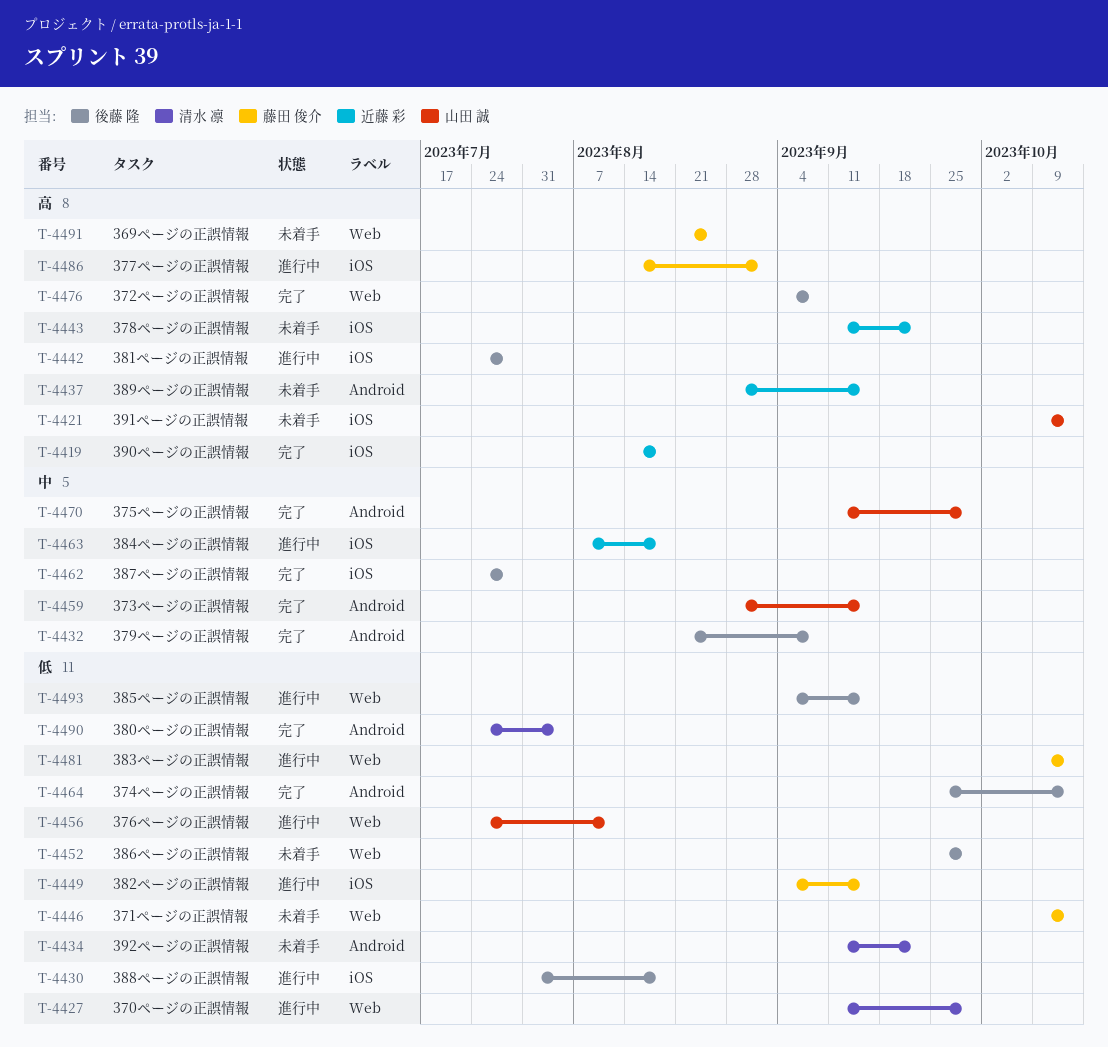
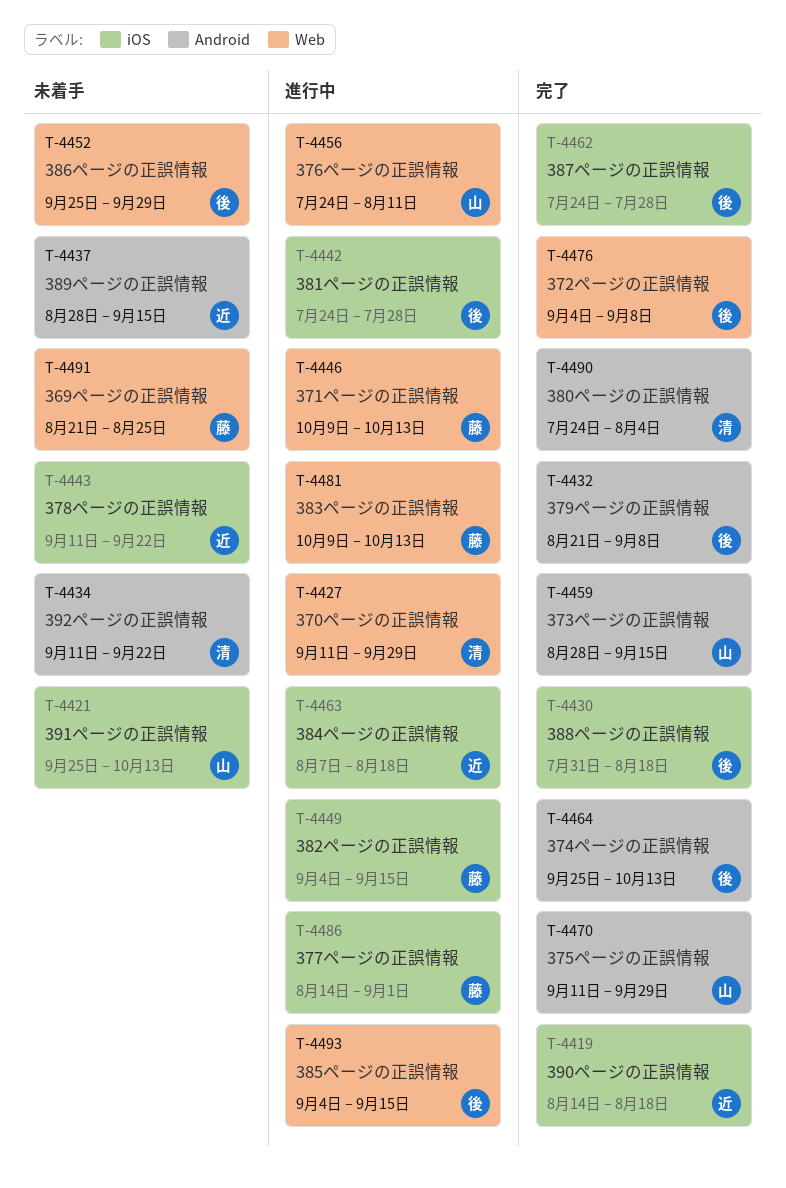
T-4421, start: Oct 9 -> Sep 25
T-4430, status: 進行中 -> 完了
T-4446, status: 未着手 -> 進行中

